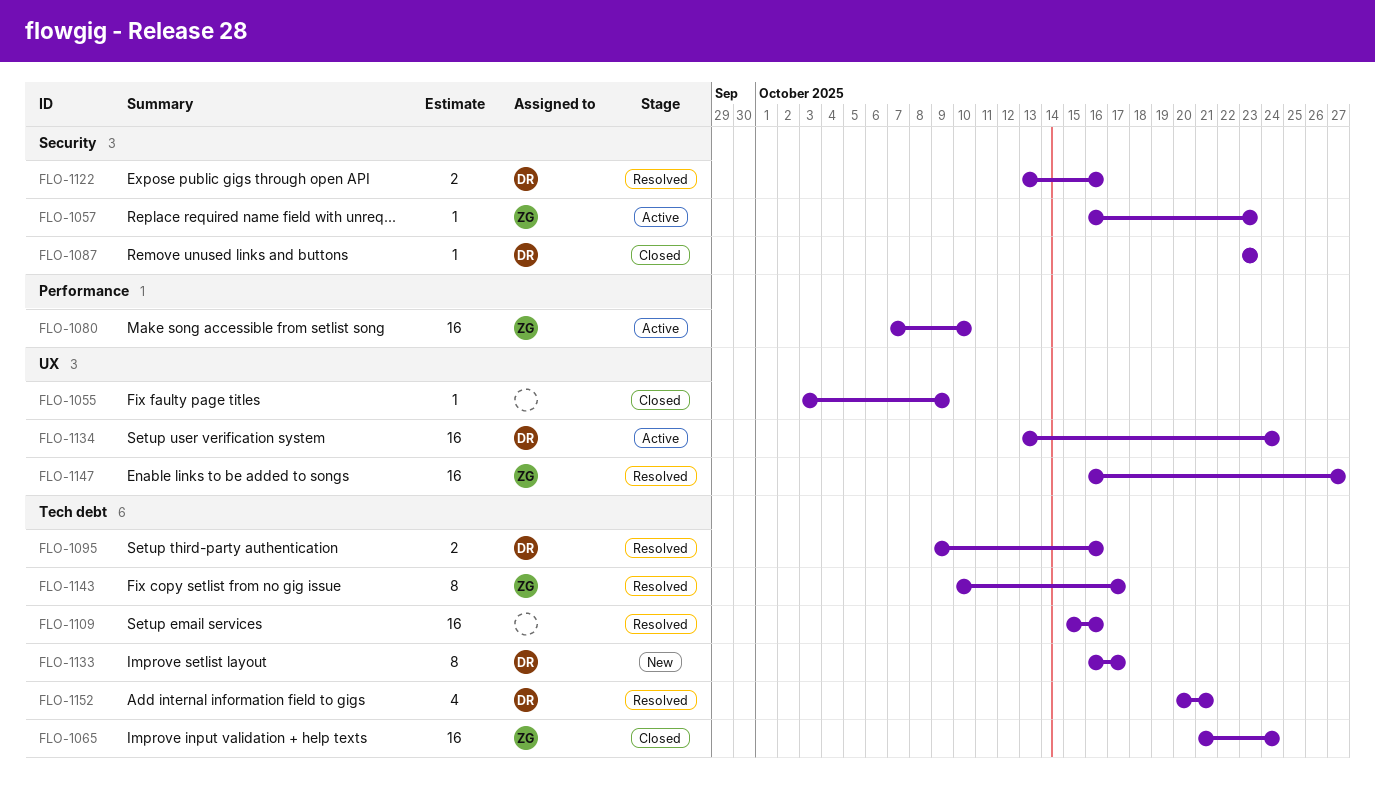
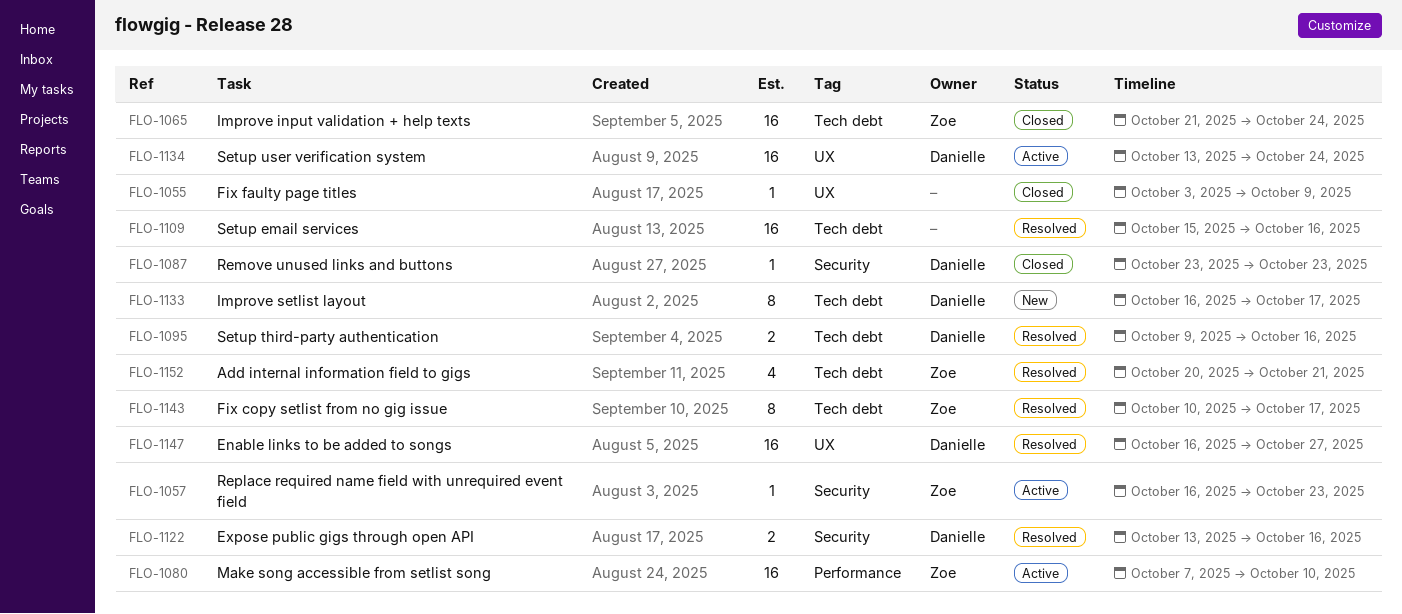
FLO-1147, owner: Zoe -> Danielle
FLO-1152, owner: Danielle -> Zoe

